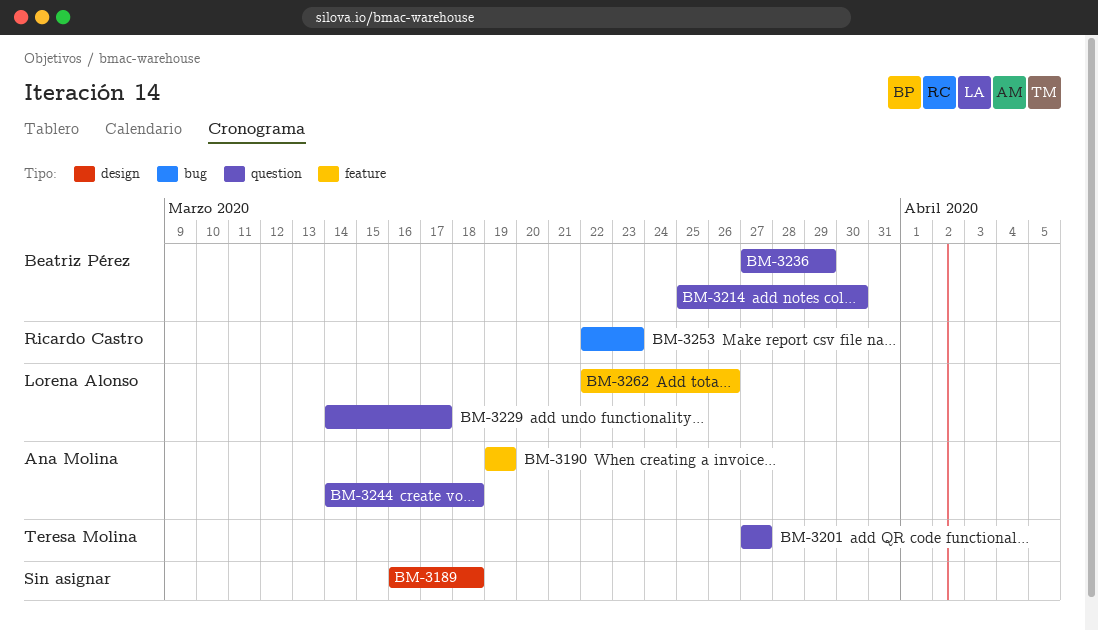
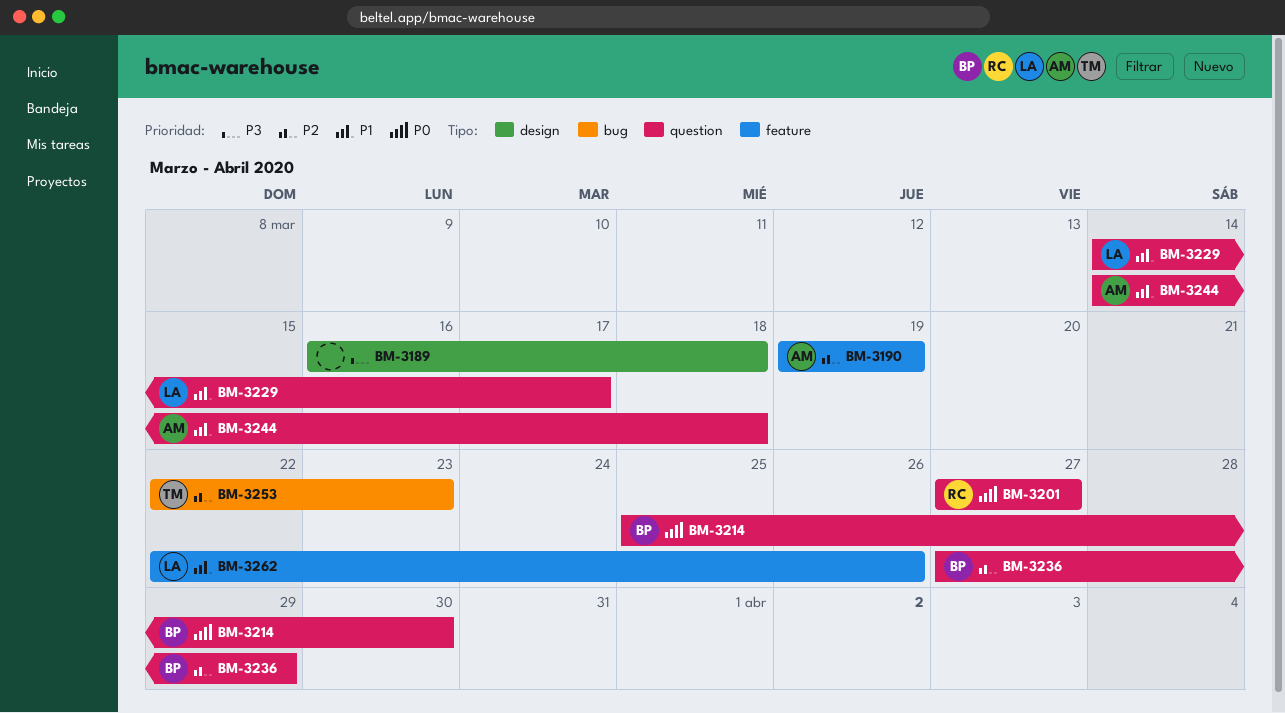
BM-3201, owner: Teresa Molina -> Ricardo Castro
BM-3253, owner: Ricardo Castro -> Teresa Molina

